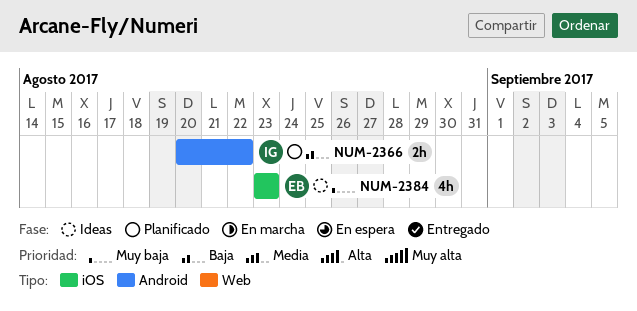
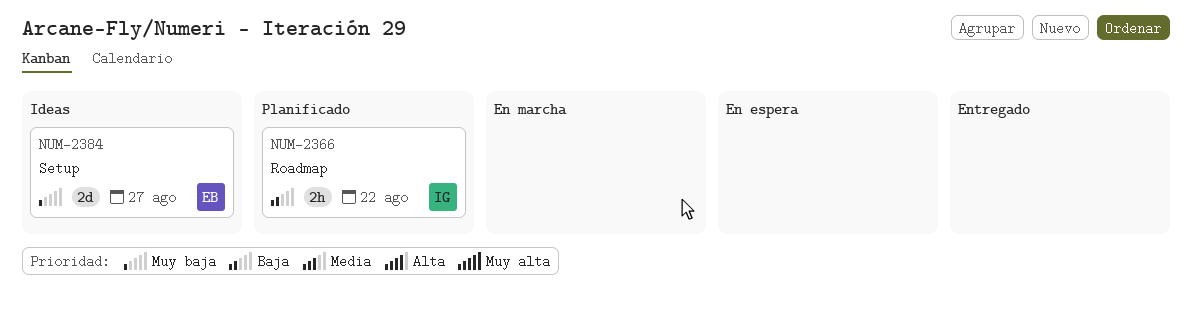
NUM-2384, estimate: 4h -> 2d
NUM-2384, due: Aug 23 -> Aug 27

